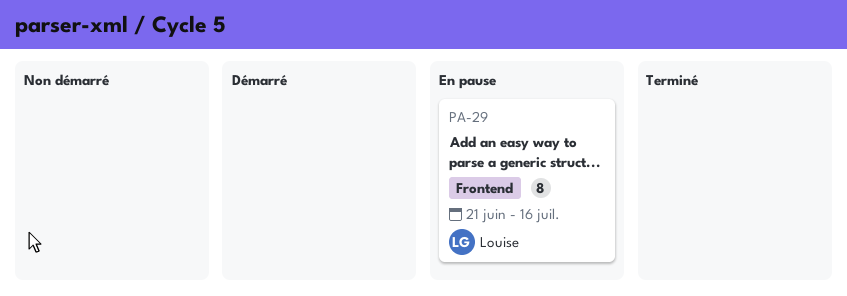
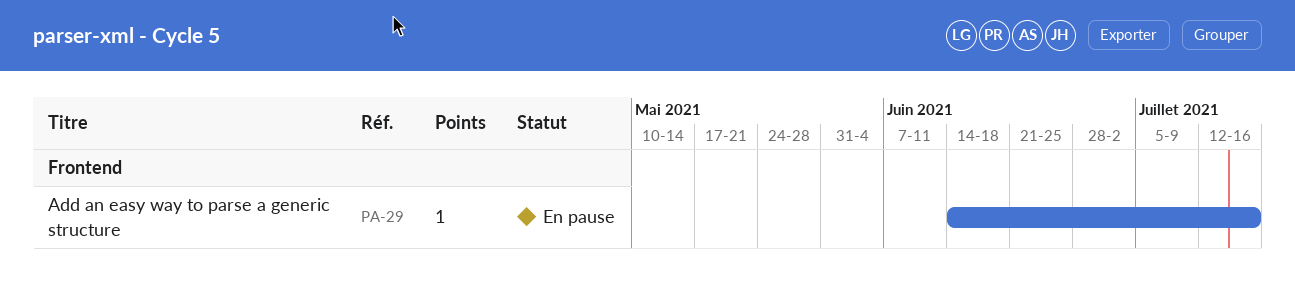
PA-29, estimate: 8 -> 1
PA-29, start: Jun 21 -> Jun 14

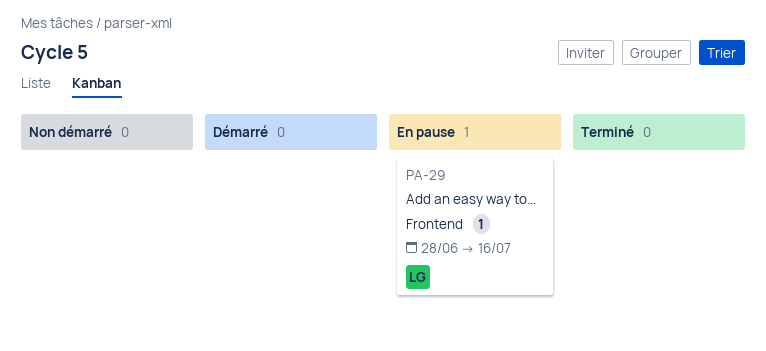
PA-29, start: Jun 14 -> Jun 28

